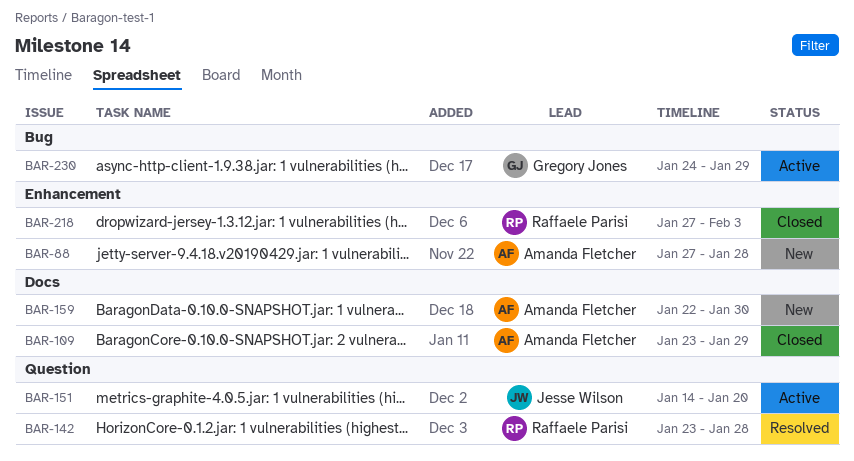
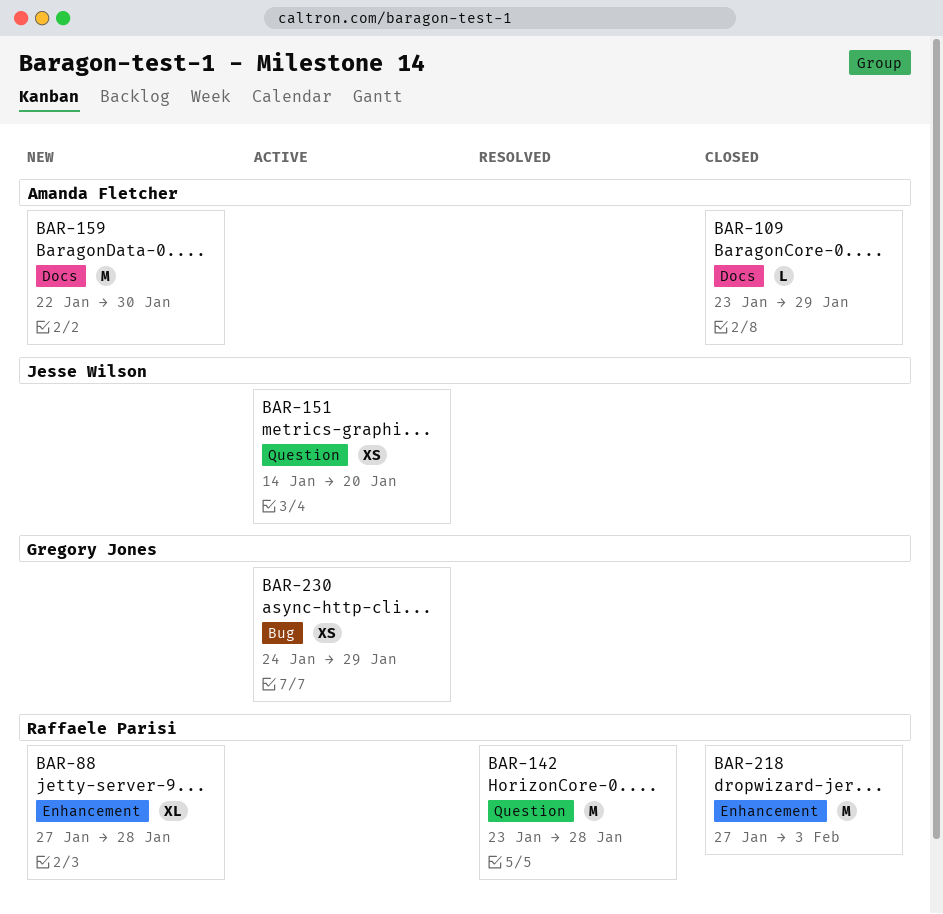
BAR-88, owner: Amanda Fletcher -> Raffaele Parisi

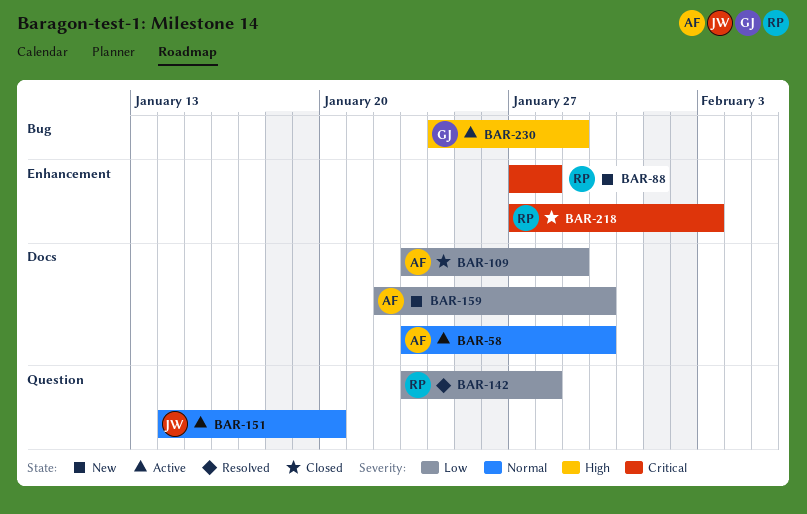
BAR-58: none -> present

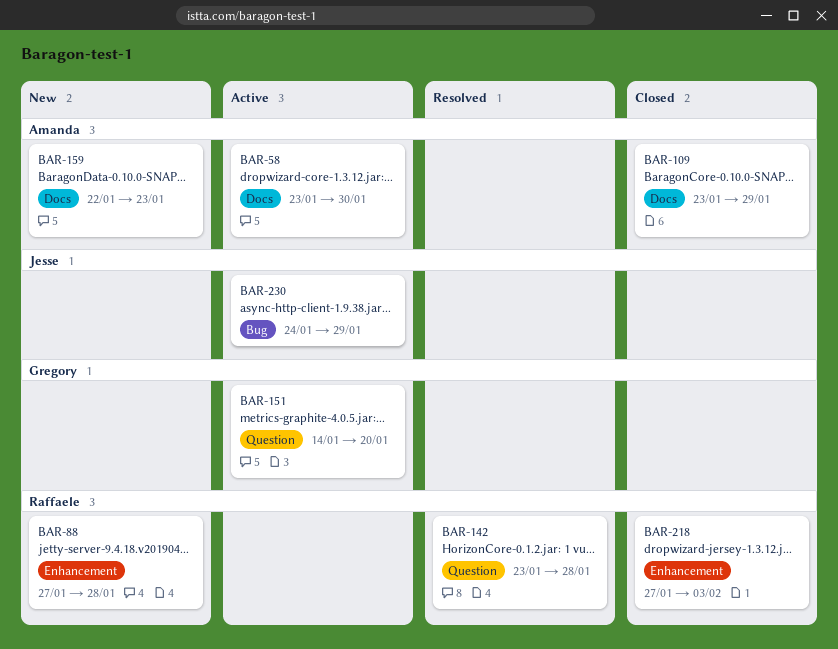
BAR-151, owner: Jesse -> Gregory
BAR-159, due: Jan 30 -> Jan 23
BAR-230, owner: Gregory -> Jesse

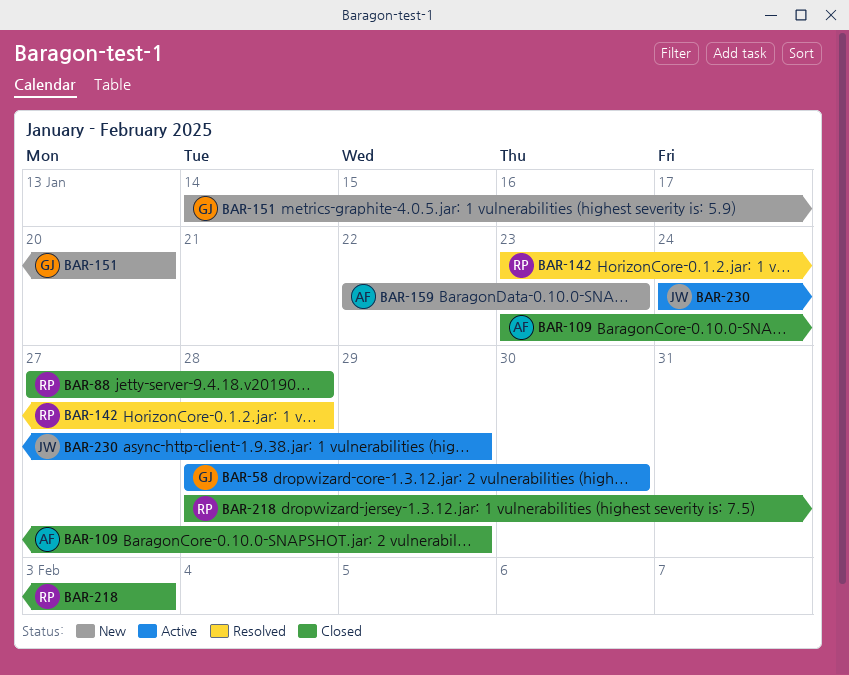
BAR-58, owner: Amanda -> Gregory
BAR-58, start: Jan 23 -> Jan 28
BAR-88, status: New -> Closed
BAR-151, status: Active -> New
BAR-218, start: Jan 27 -> Jan 28

